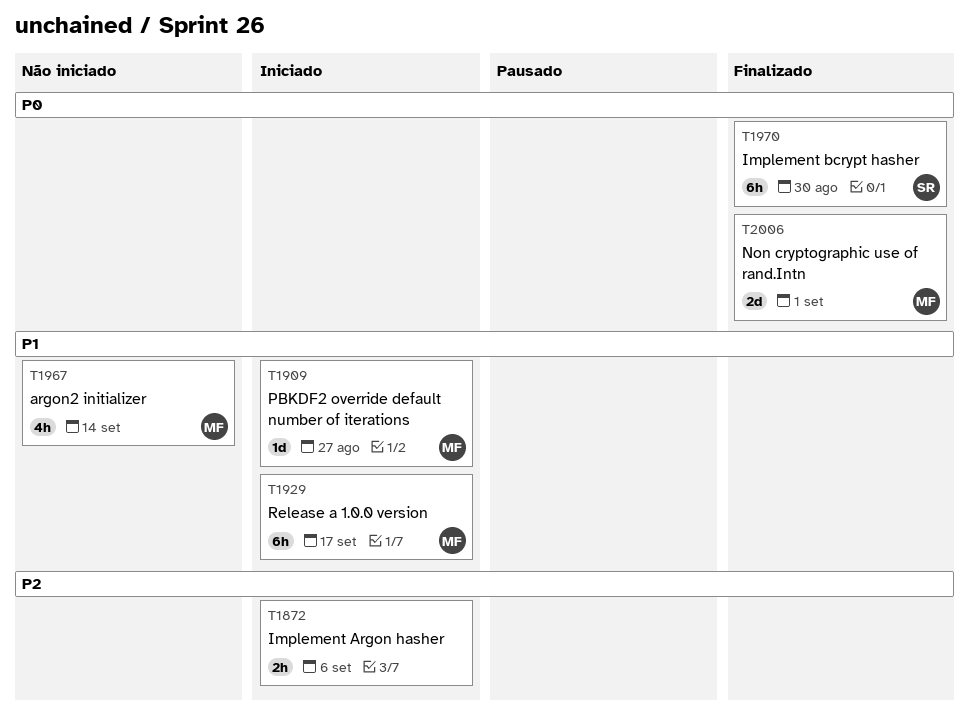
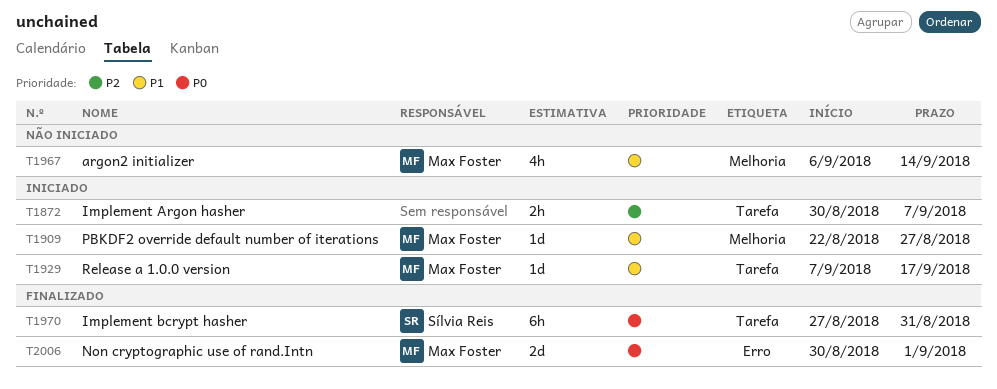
T1872, due: Sep 6 -> Sep 7
T1929, estimate: 6h -> 1d
T1970, due: Aug 30 -> Aug 31

